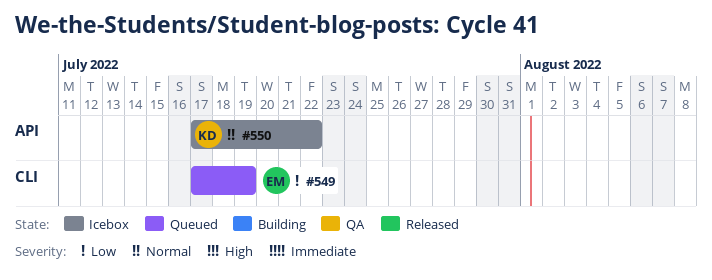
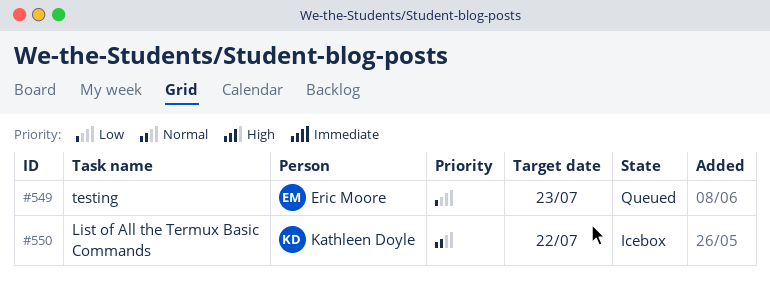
#549, due: Jul 19 -> Jul 23

